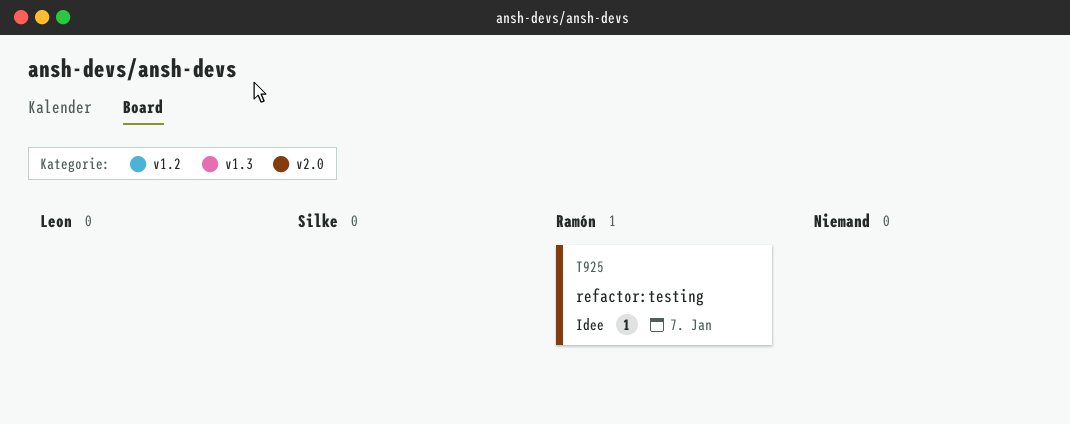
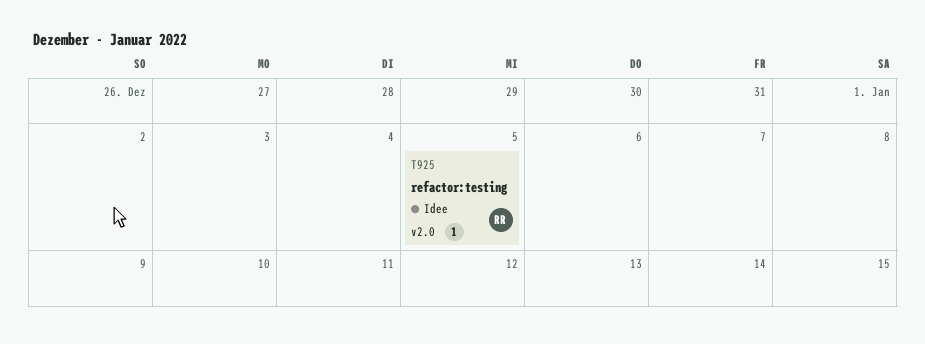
T925, due: Jan 7 -> Jan 5

